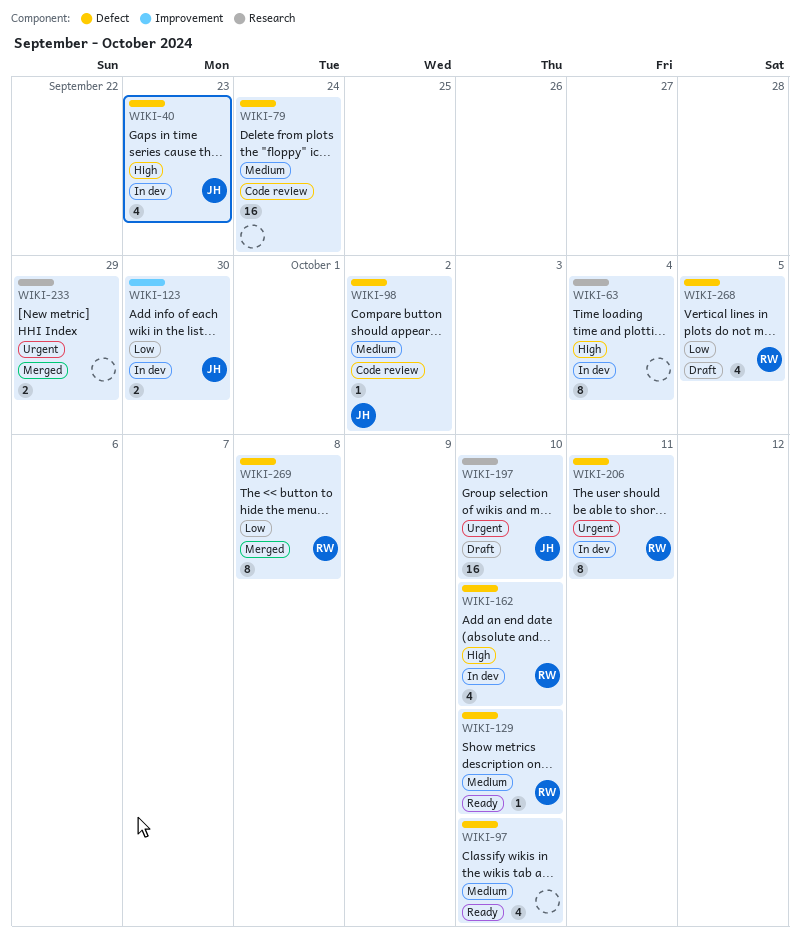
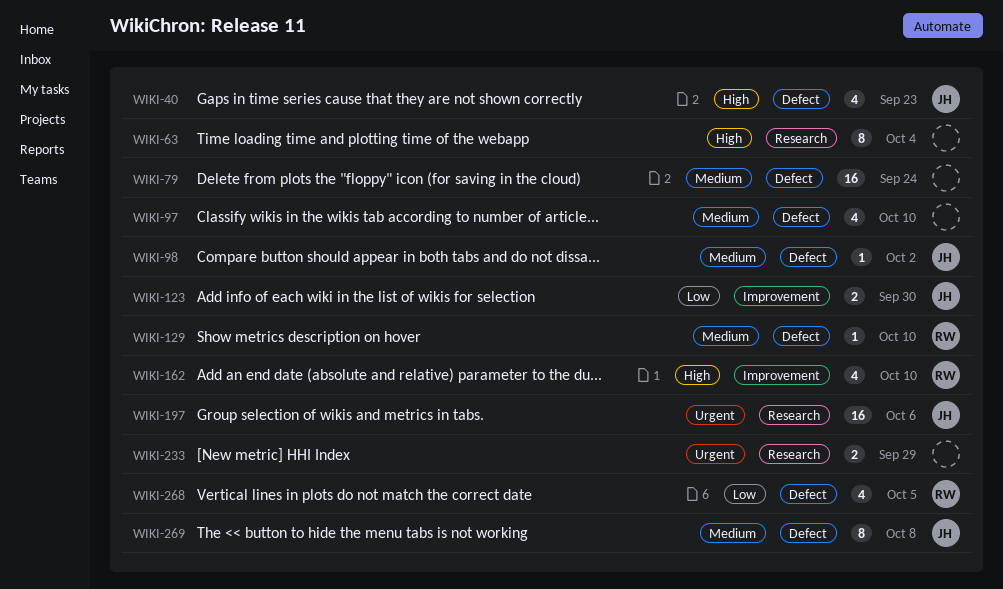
WIKI-162, label: Defect -> Improvement
WIKI-197, due: Oct 10 -> Oct 6
WIKI-206: present -> none
WIKI-269, owner: RW -> JH
WIKI-269, priority: Low -> Medium

